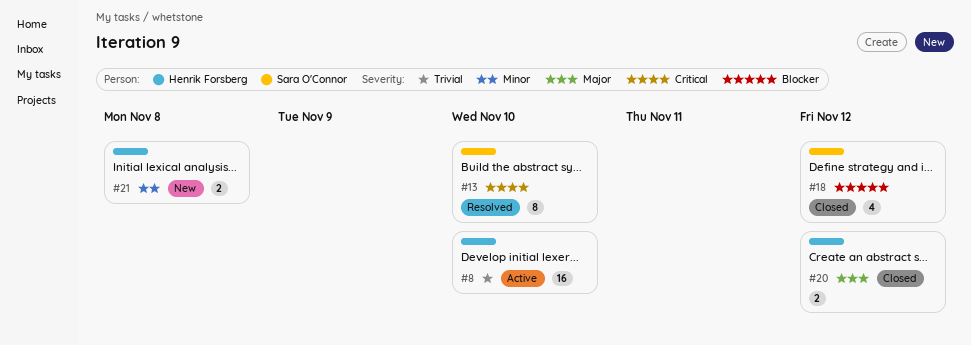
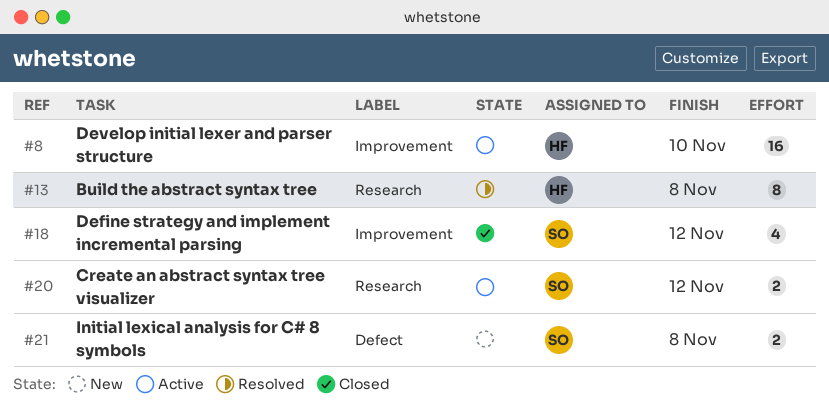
#13, owner: Sara O'Connor -> Henrik Forsberg
#13, due: Nov 10 -> Nov 8
#20, status: Closed -> Active
#20, owner: Henrik Forsberg -> Sara O'Connor
#21, owner: Henrik Forsberg -> Sara O'Connor

